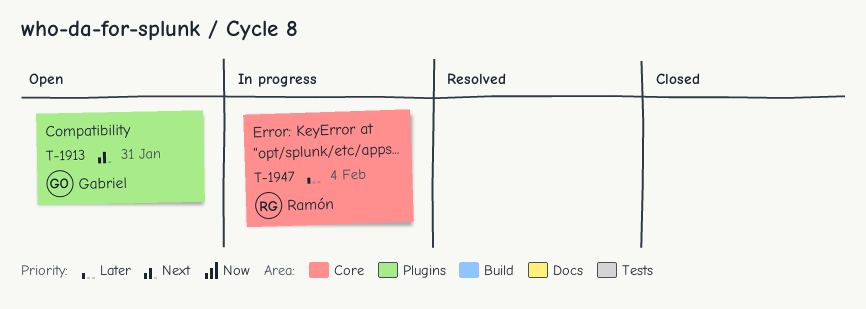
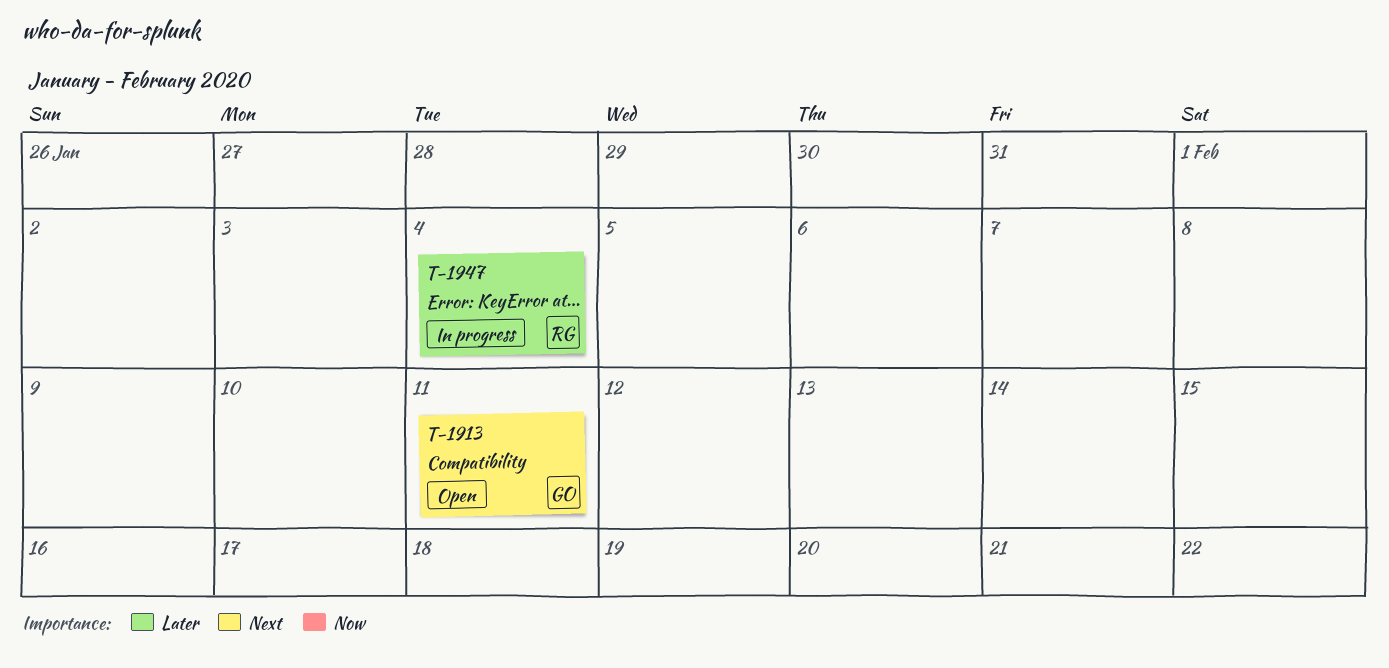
T-1913, due: Jan 31 -> Feb 11

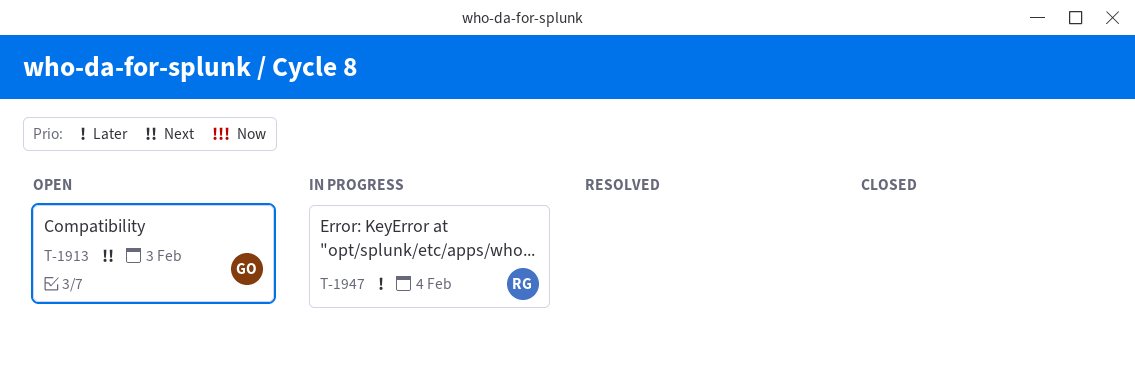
T-1913, due: Feb 11 -> Feb 3

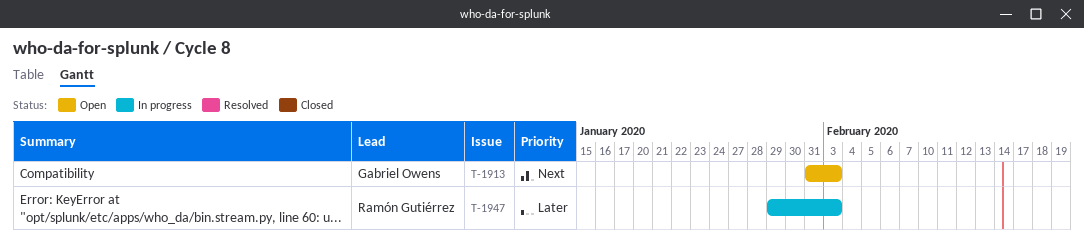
T-1947, due: Feb 4 -> Feb 3

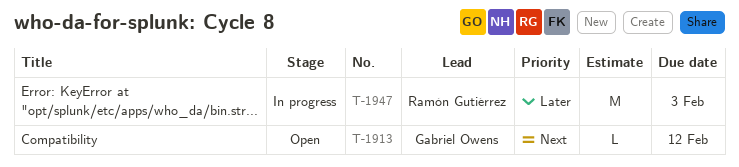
T-1913, due: Feb 3 -> Feb 12

